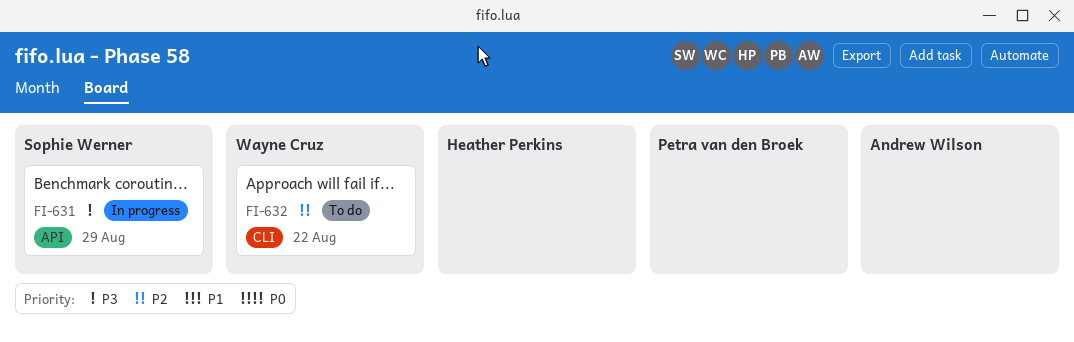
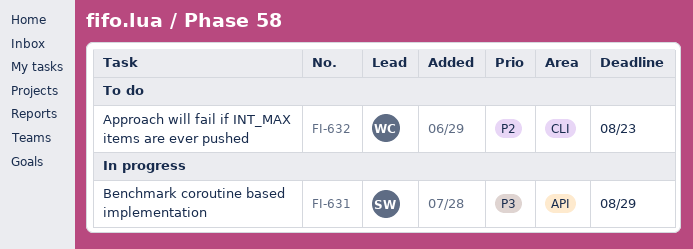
FI-632, due: Aug 22 -> Aug 23

